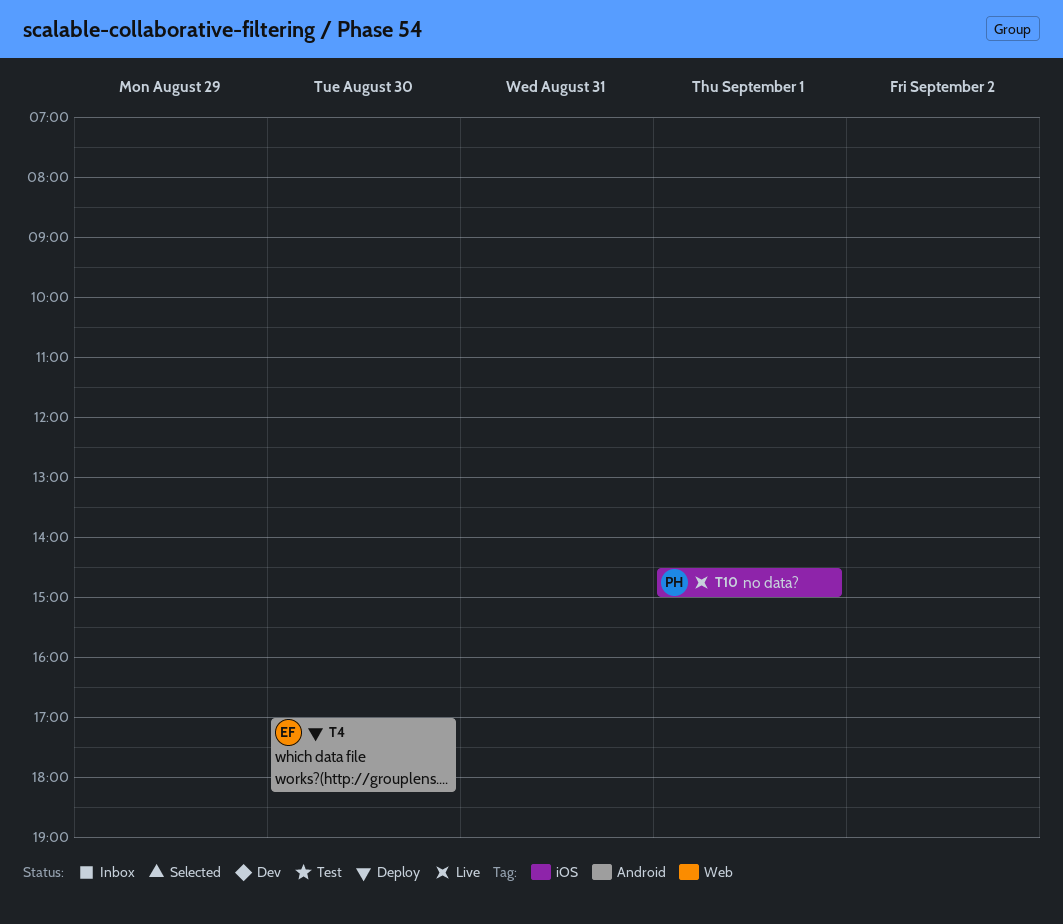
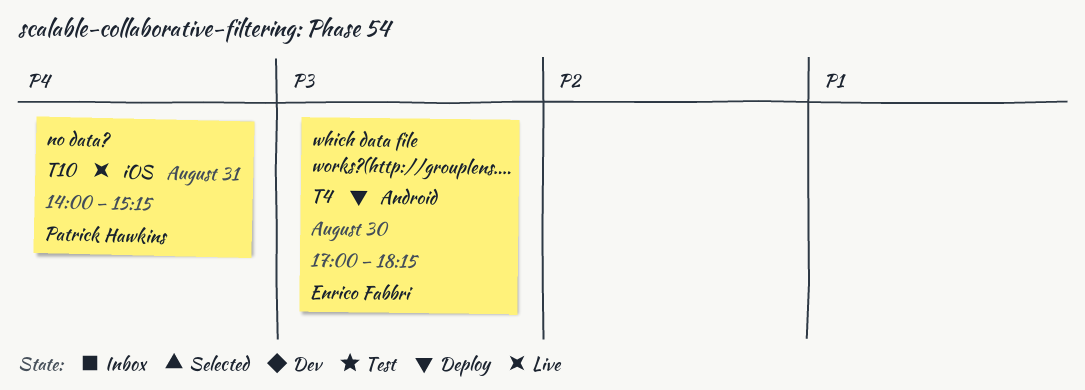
T10, day: Sep 1 -> Aug 31
T10, begins: 14:30 -> 14:00
T10, ends: 15:00 -> 15:15

